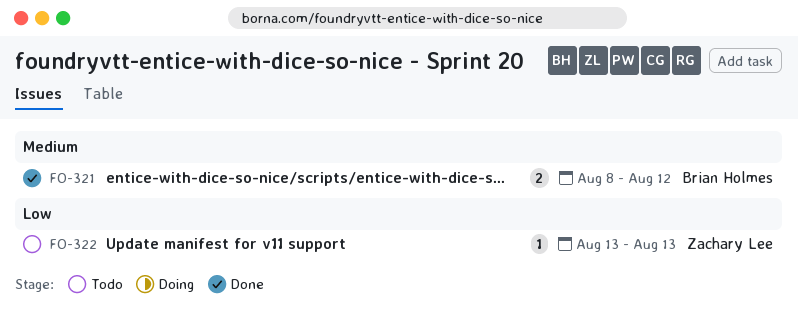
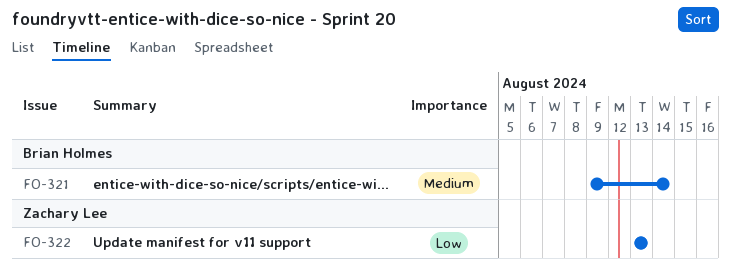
FO-321, start: Aug 8 -> Aug 9
FO-321, due: Aug 12 -> Aug 14

